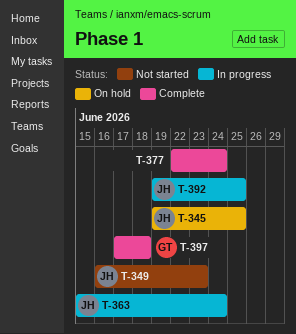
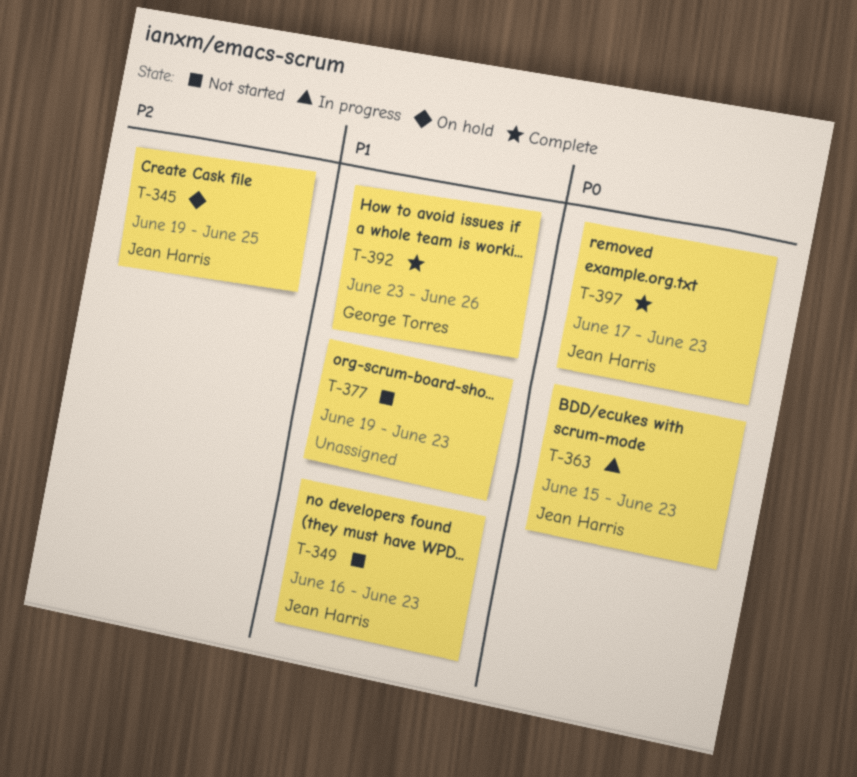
T-363, due: Jun 24 -> Jun 23
T-377, status: Complete -> Not started
T-377, start: Jun 22 -> Jun 19
T-377, due: Jun 24 -> Jun 23
T-392, status: In progress -> Complete
T-392, owner: Jean Harris -> George Torres
T-392, start: Jun 19 -> Jun 23
T-392, due: Jun 25 -> Jun 26
T-397, owner: George Torres -> Jean Harris
T-397, due: Jun 18 -> Jun 23

